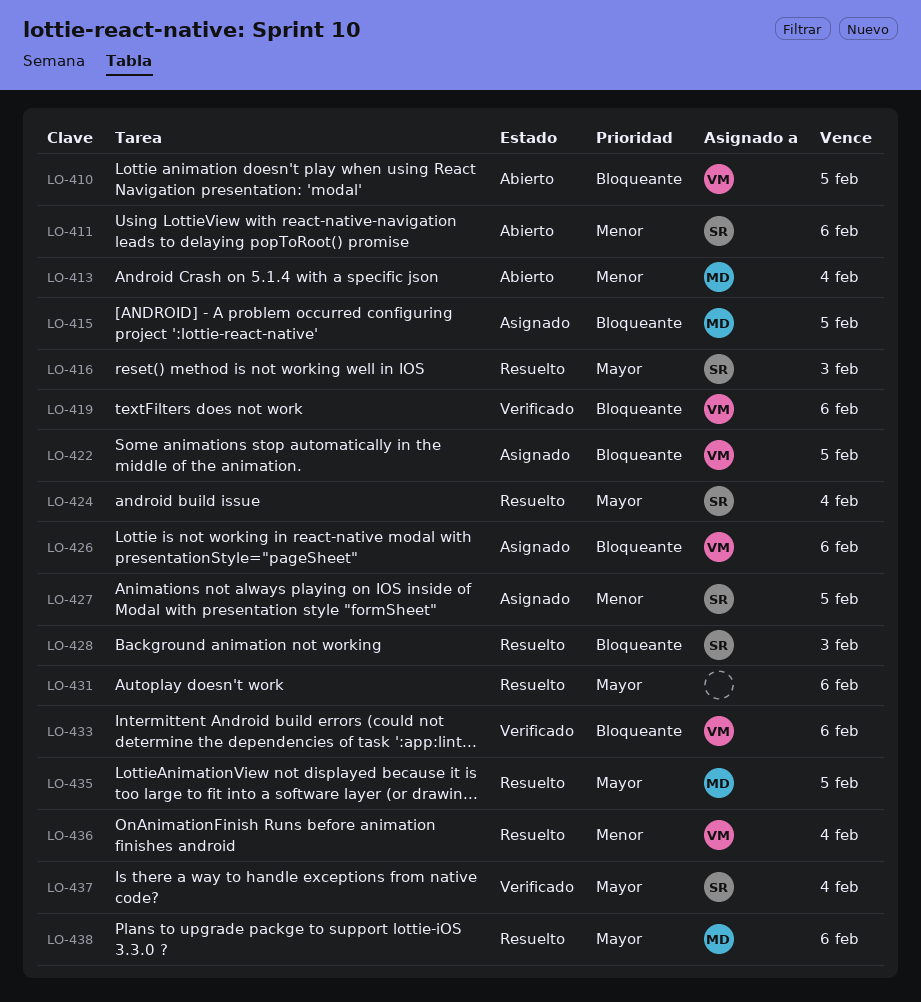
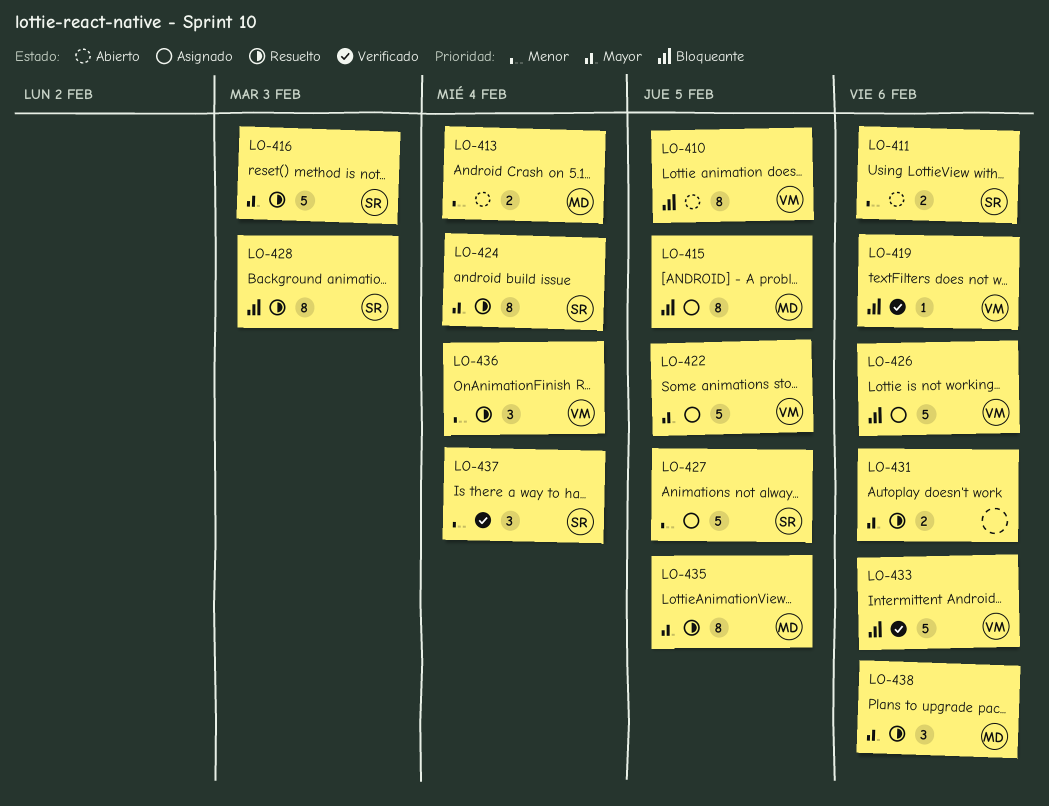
LO-422, priority: Bloqueante -> Mayor
LO-437, priority: Mayor -> Menor

